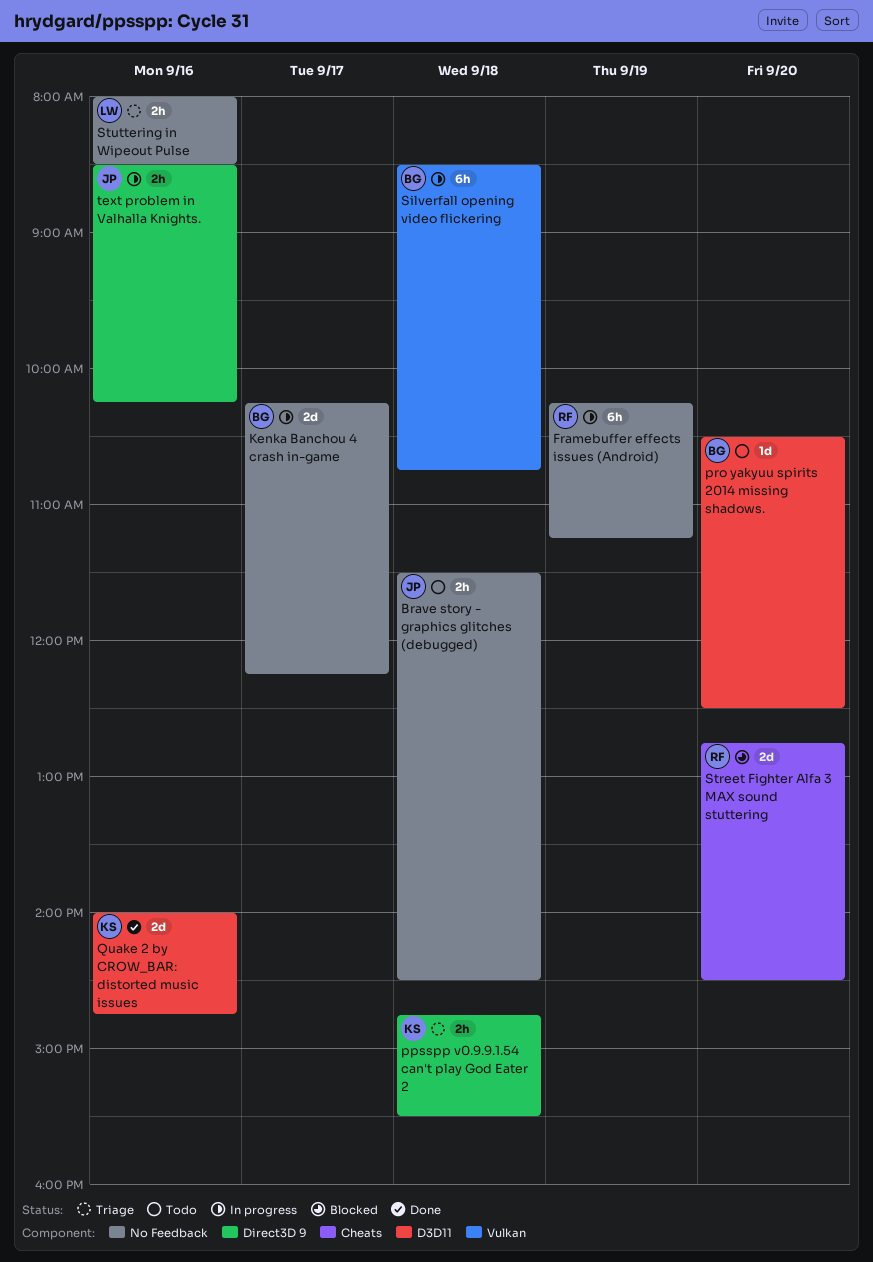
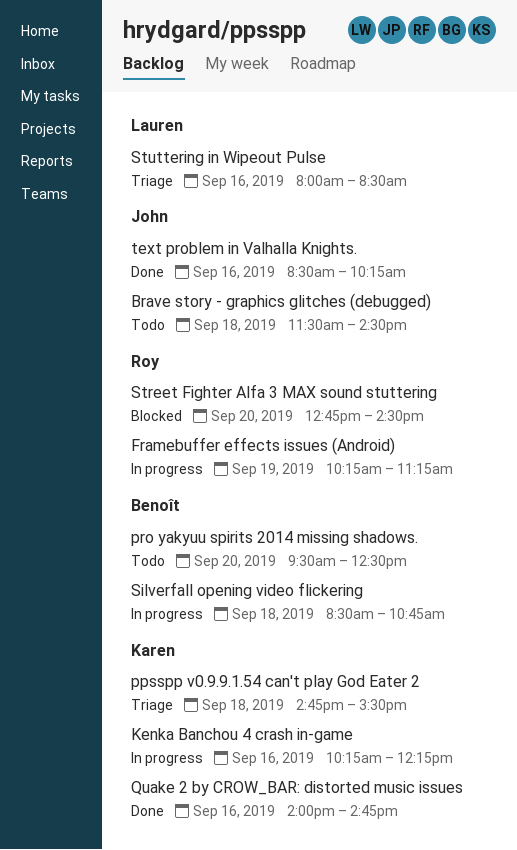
Kenka Banchou 4 crash in-game, owner: Benoît -> Karen
Kenka Banchou 4 crash in-game, day: Sep 17 -> Sep 16
pro yakyuu spirits 2014 missing shadows., begins: 10:30 -> 09:30
text problem in Valhalla Knights., status: In progress -> Done

